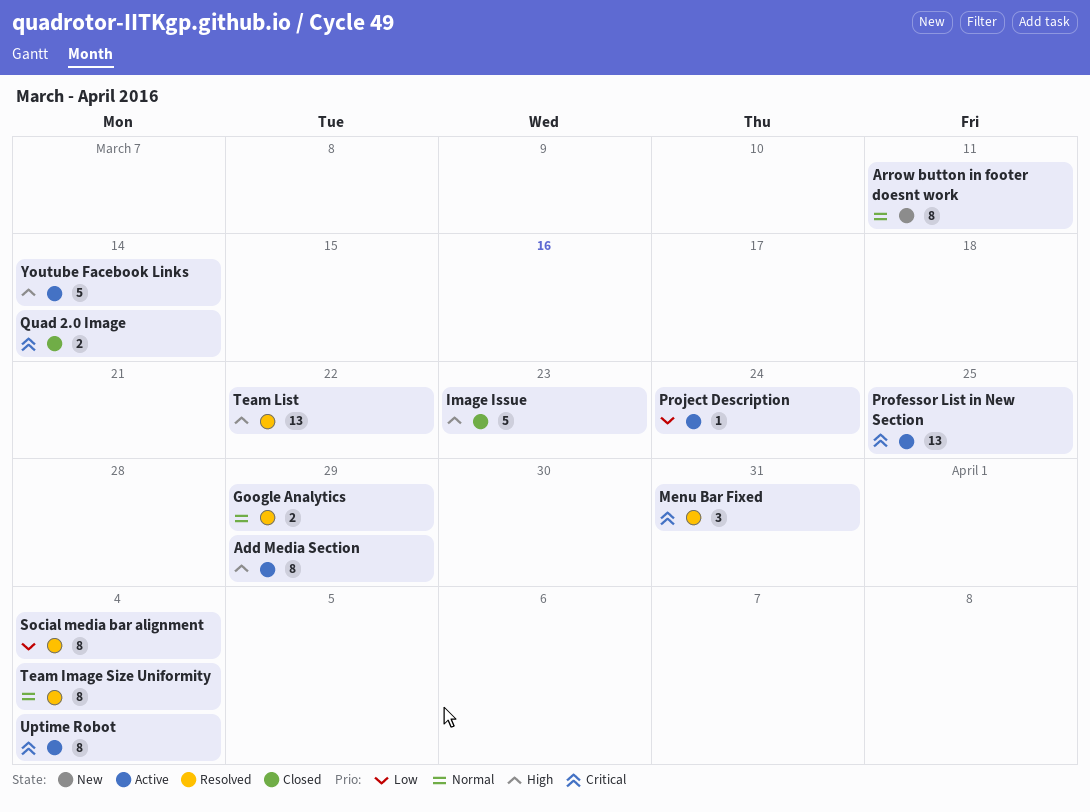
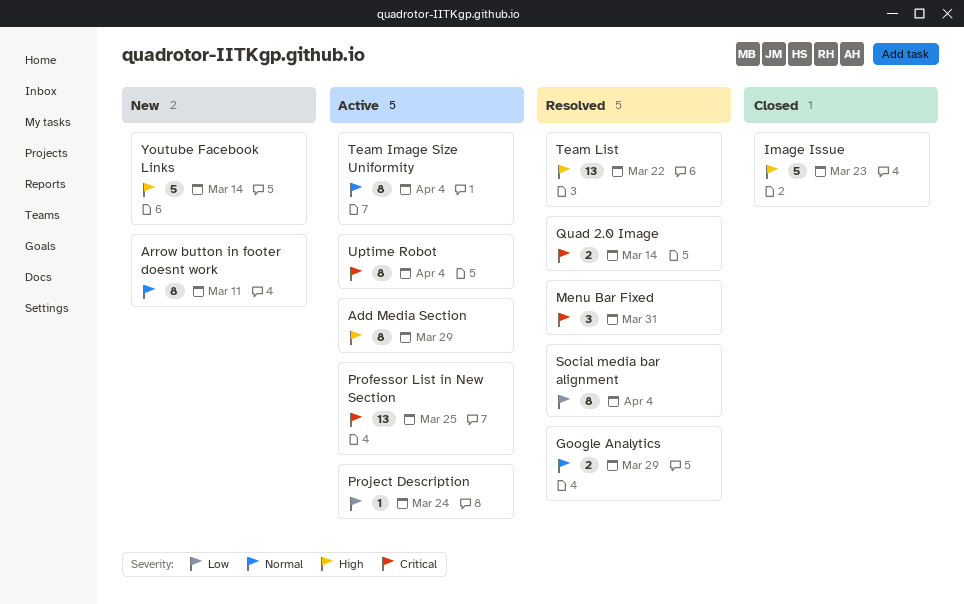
Quad 2.0 Image, status: Closed -> Resolved
Team Image Size Uniformity, status: Resolved -> Active
Youtube Facebook Links, status: Active -> New

